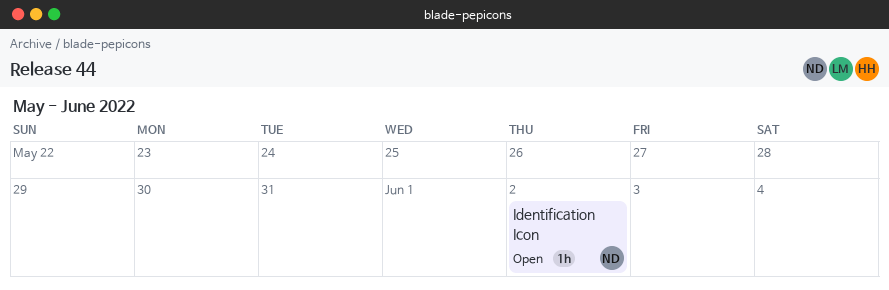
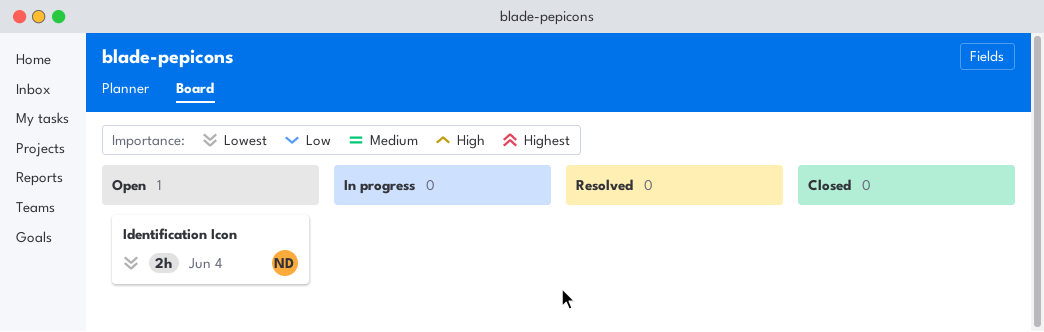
Identification Icon, estimate: 1h -> 2h
Identification Icon, due: Jun 2 -> Jun 4

